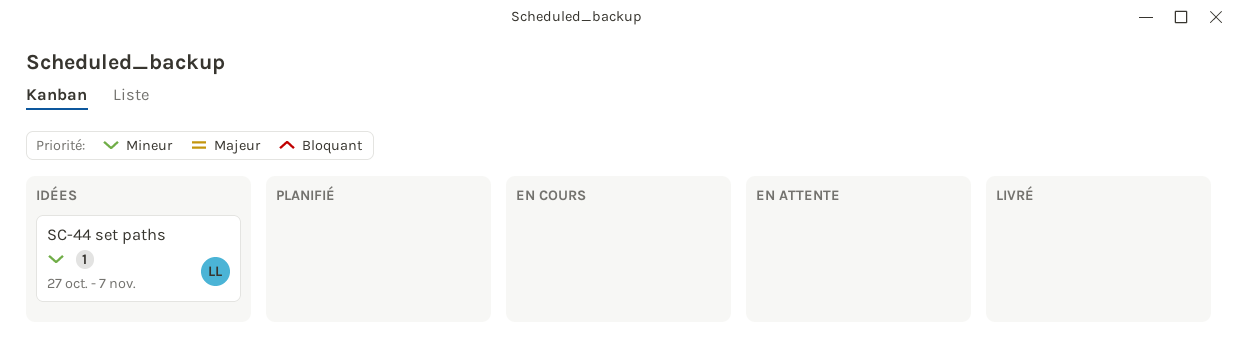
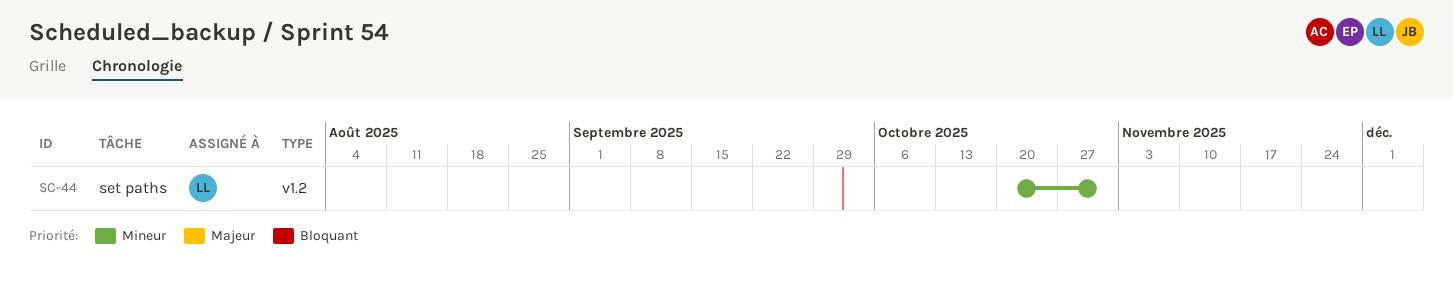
SC-44, start: Oct 27 -> Oct 20
SC-44, due: Nov 7 -> Oct 31

